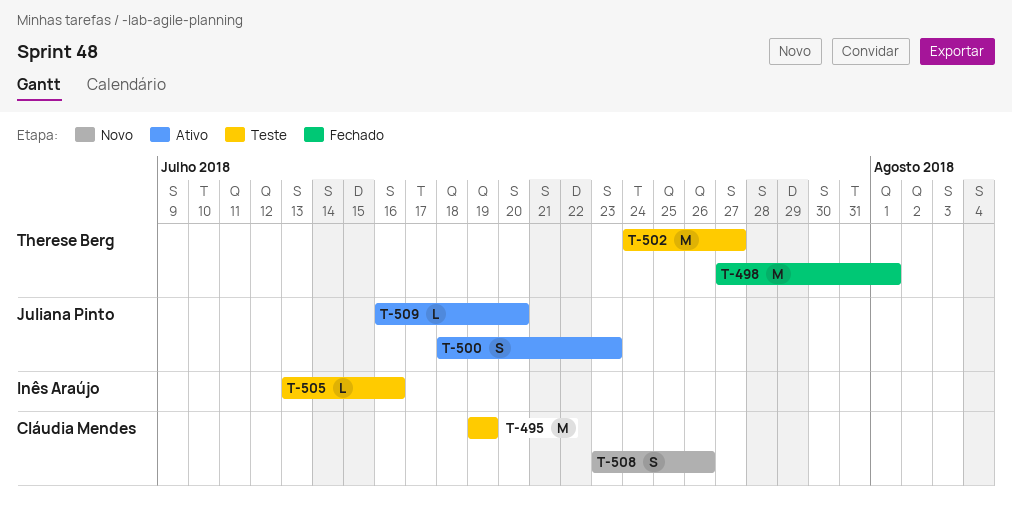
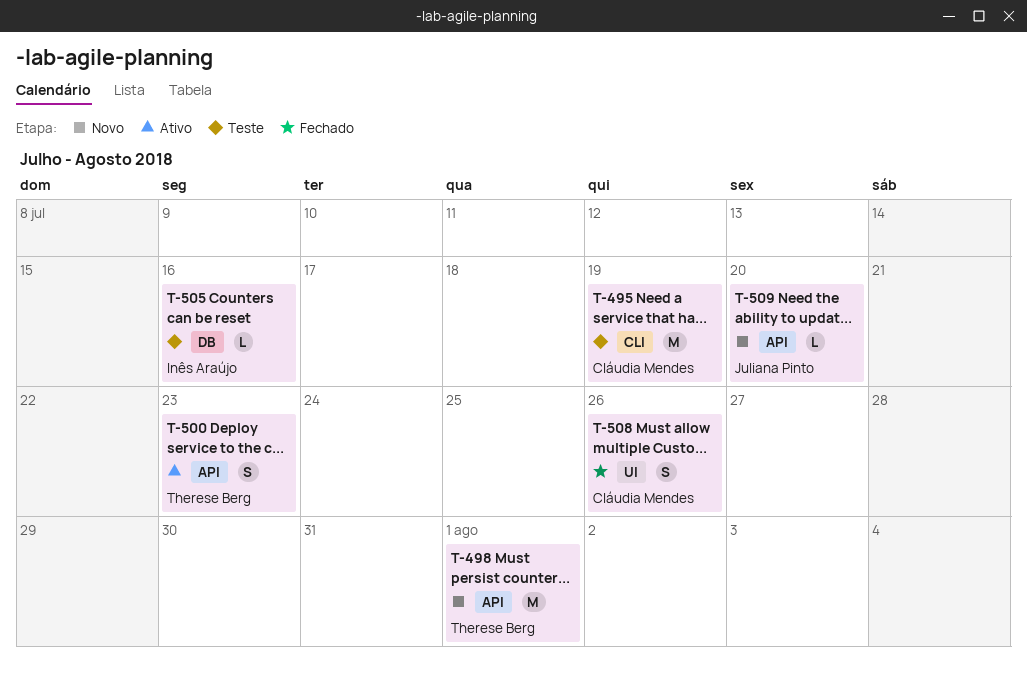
T-498, status: Fechado -> Novo
T-500, owner: Juliana Pinto -> Therese Berg
T-502: present -> none
T-508, status: Novo -> Fechado
T-509, status: Ativo -> Novo

